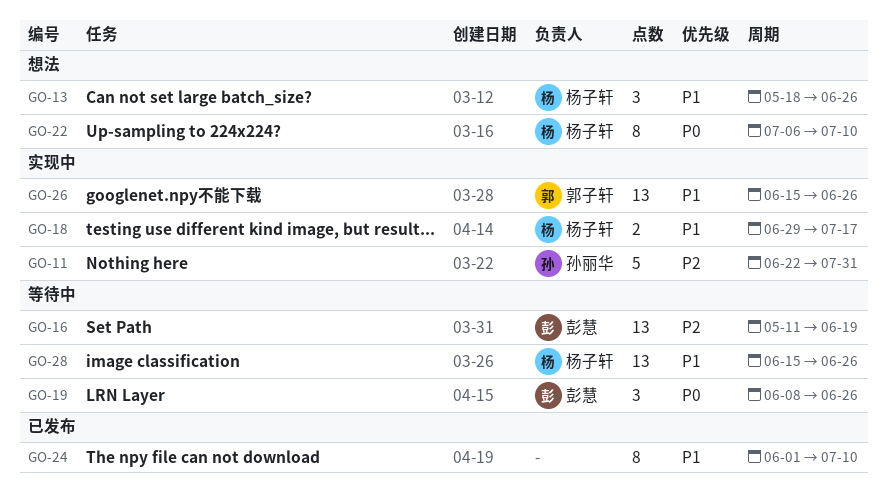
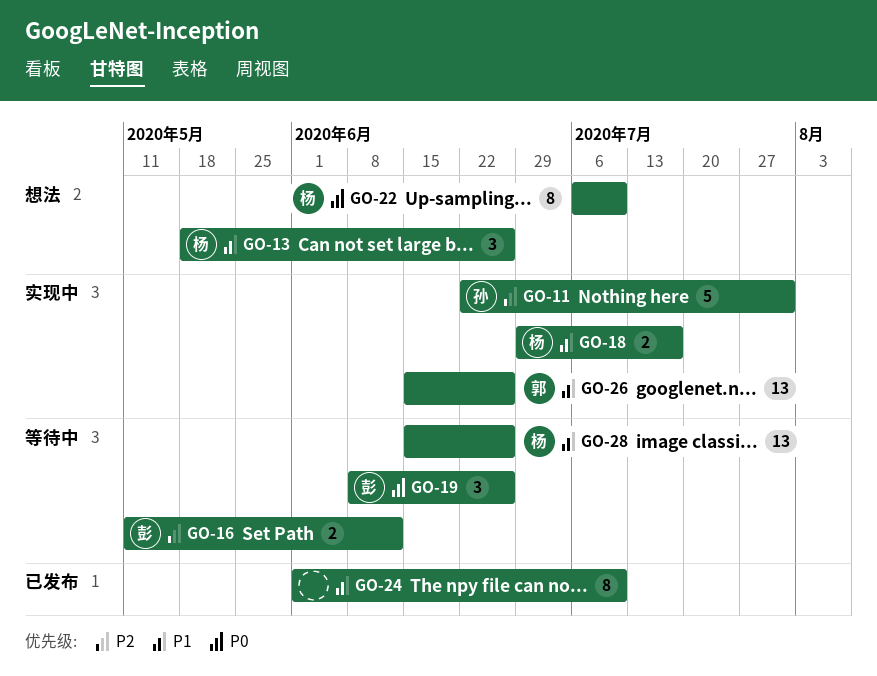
GO-16, estimate: 13 -> 2
GO-16, due: Jun 19 -> Jun 12

